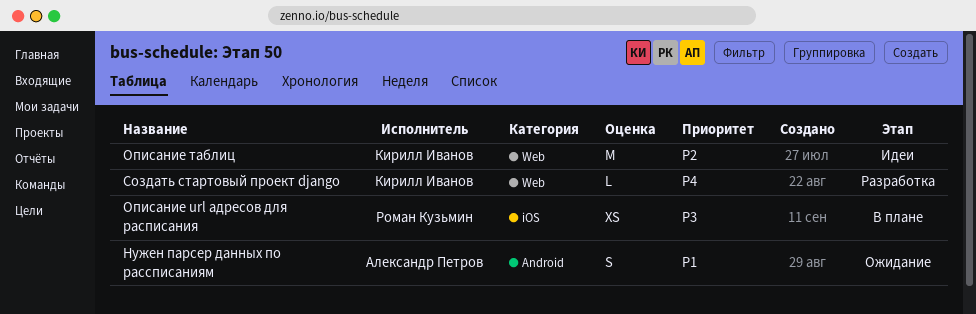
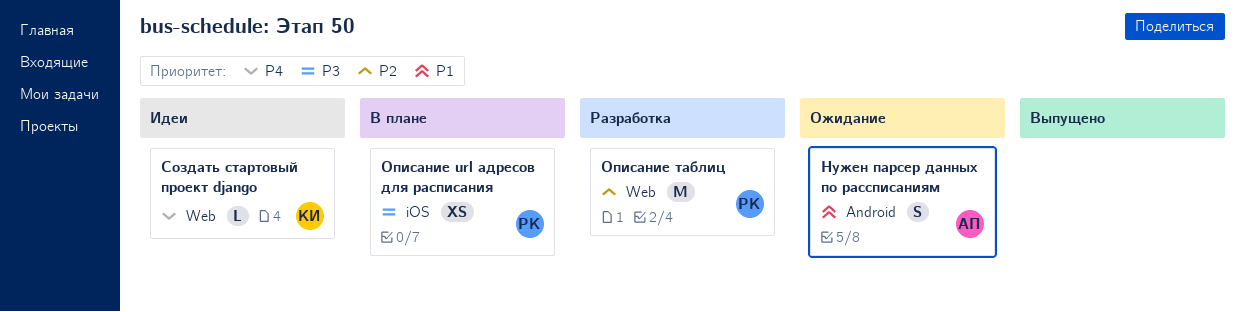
Описание таблиц, status: Идеи -> Разработка
Описание таблиц, owner: Кирилл Иванов -> Роман Кузьмин
Создать стартовый проект django, status: Разработка -> Идеи

